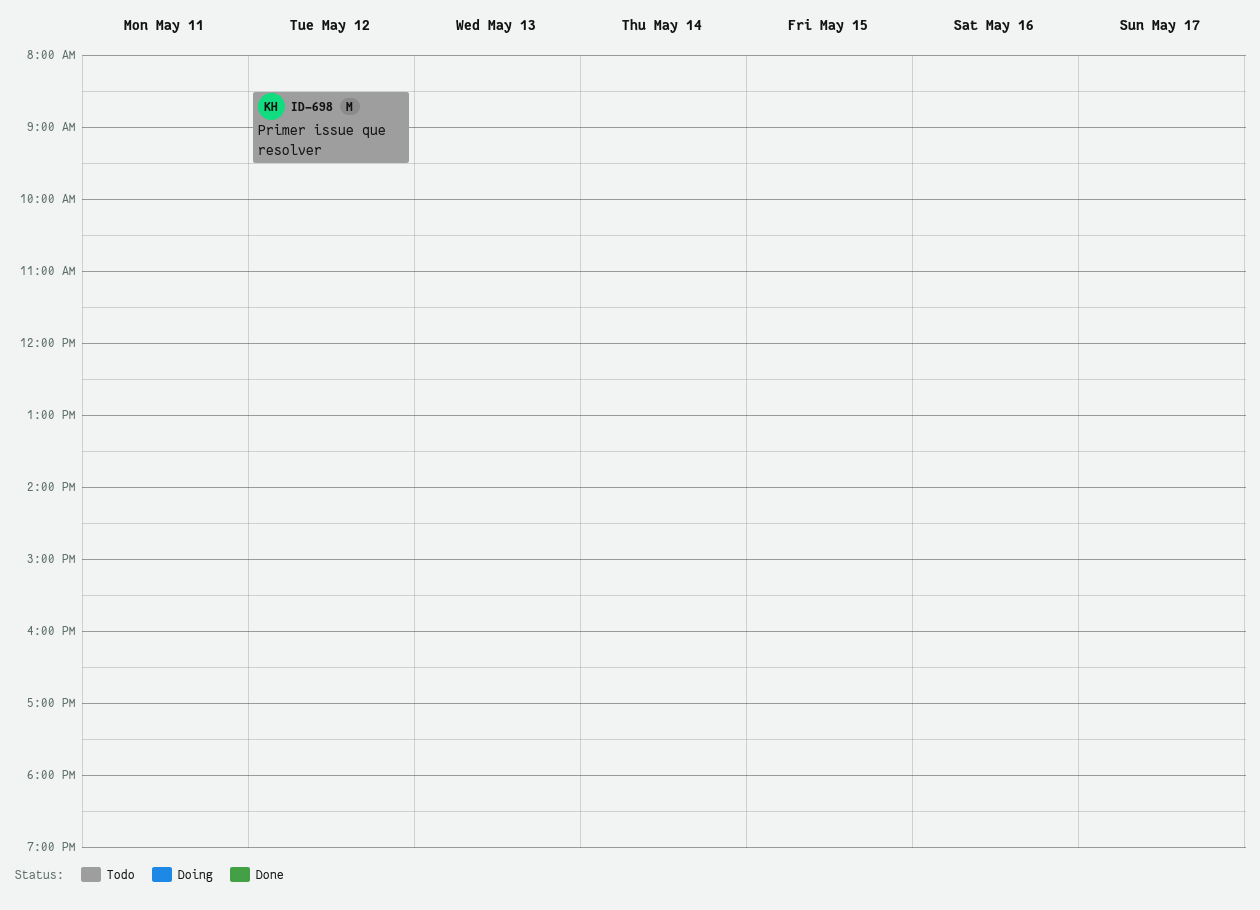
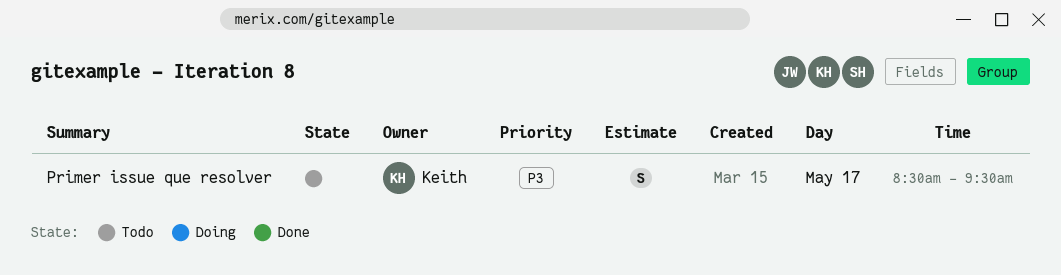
Primer issue que resolver, estimate: M -> S
Primer issue que resolver, day: May 12 -> May 17

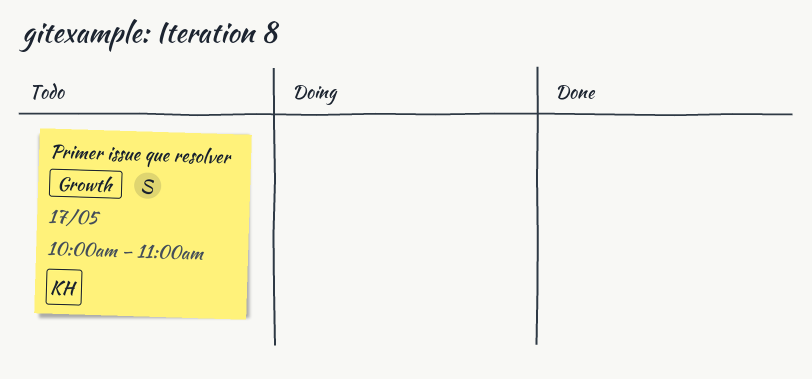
Primer issue que resolver, begins: 08:30 -> 10:00
Primer issue que resolver, ends: 09:30 -> 11:00

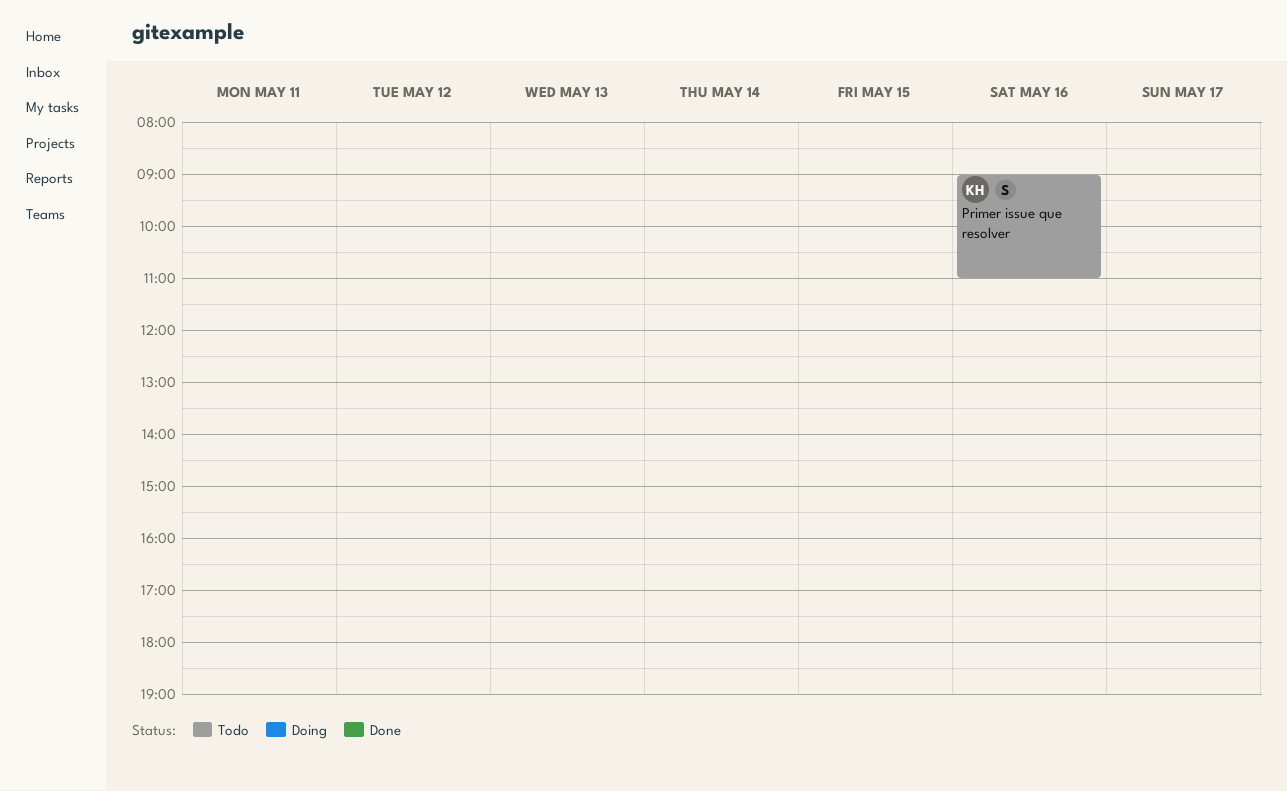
Primer issue que resolver, day: May 17 -> May 16
Primer issue que resolver, begins: 10:00 -> 09:00

